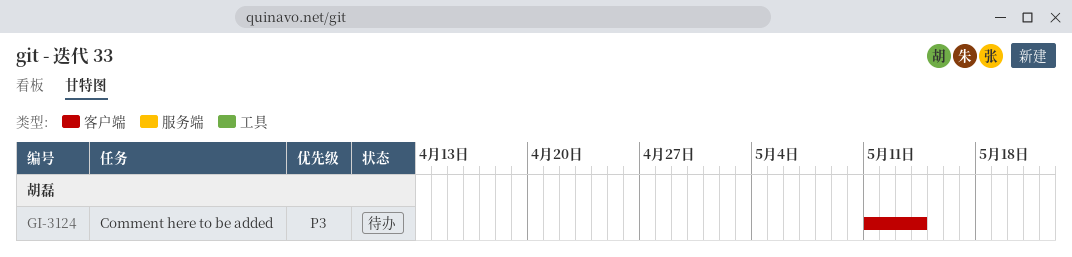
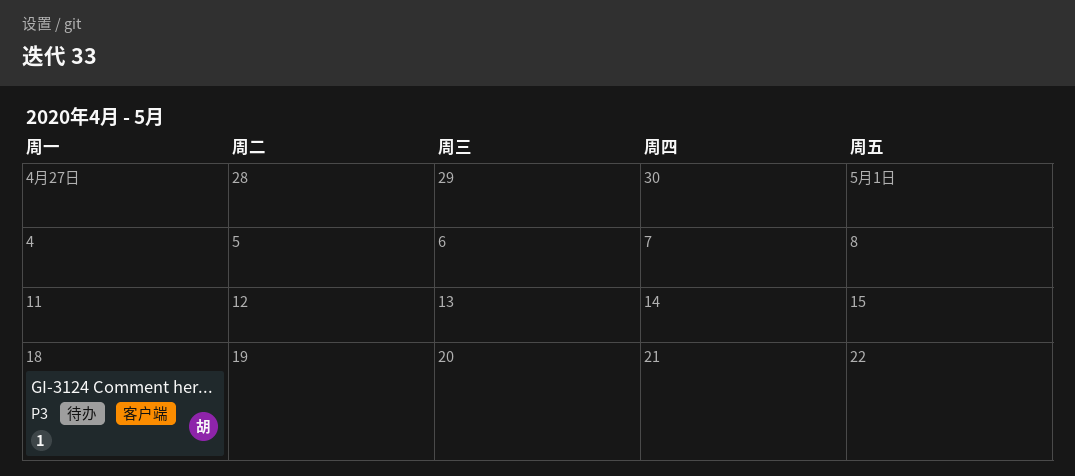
GI-3124, due: May 14 -> May 18

